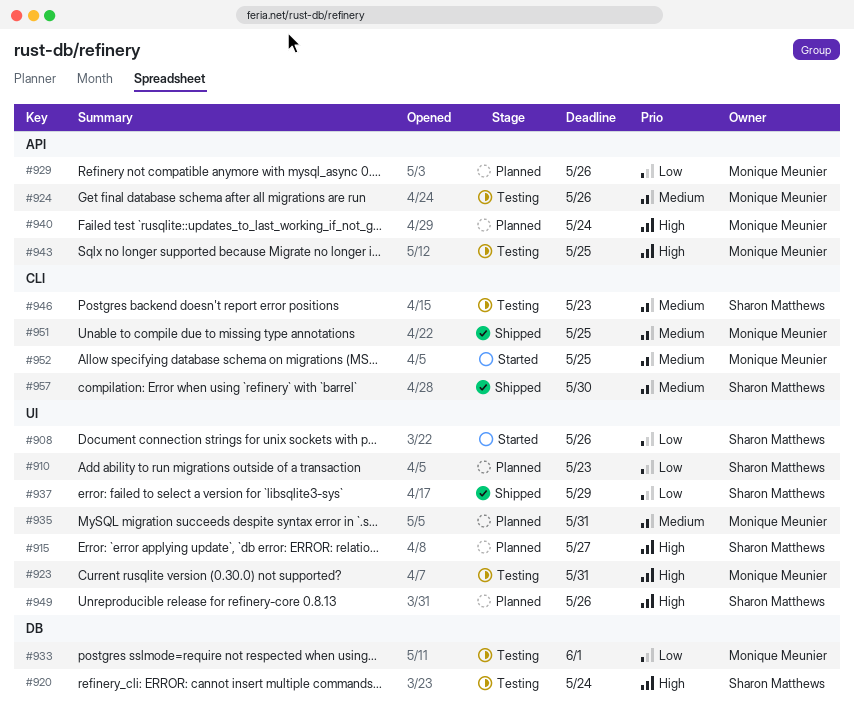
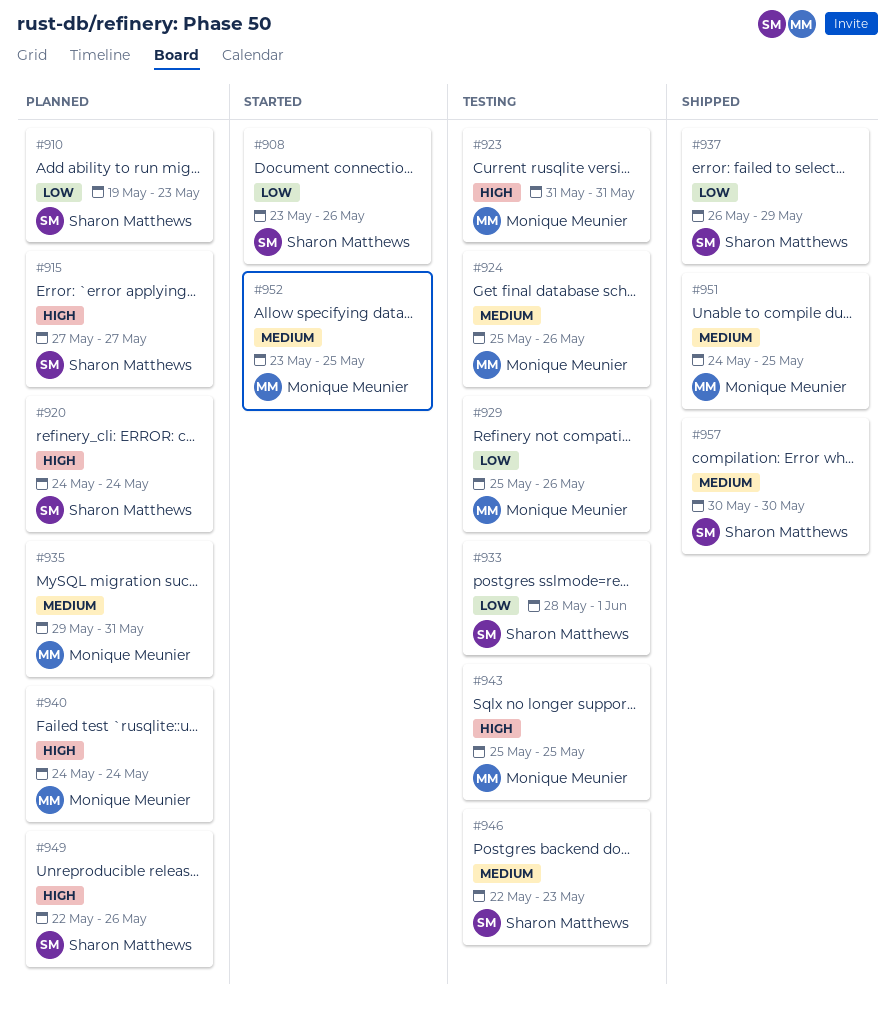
#920, status: Testing -> Planned
#929, status: Planned -> Testing
#933, owner: Monique Meunier -> Sharon Matthews

